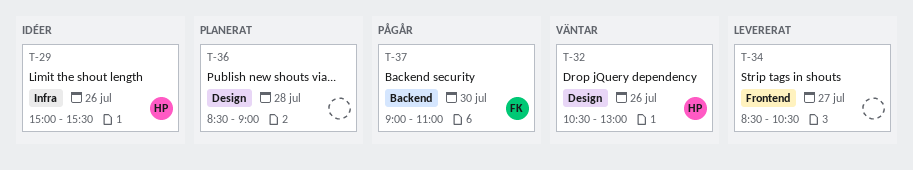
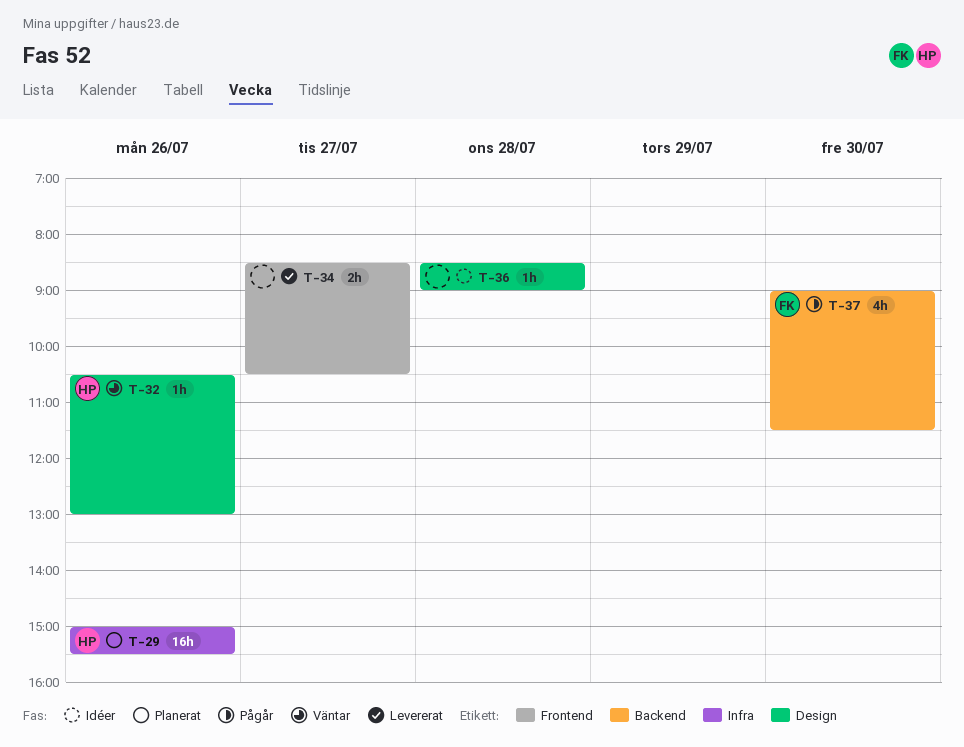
T-29, status: Idéer -> Planerat
T-36, status: Planerat -> Idéer
T-37, ends: 11:00 -> 11:30

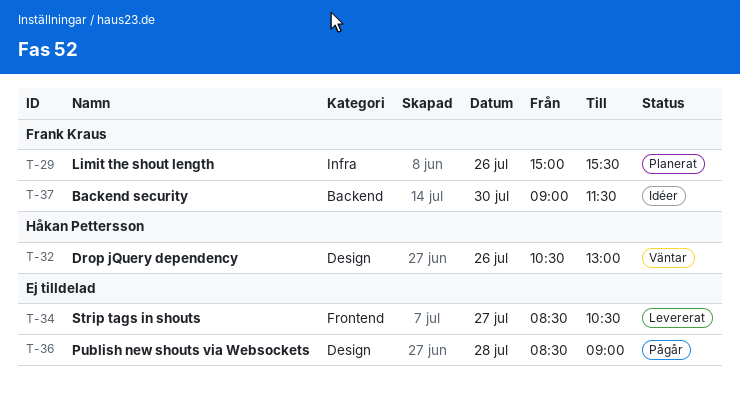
T-29, owner: Håkan Pettersson -> Frank Kraus
T-36, status: Idéer -> Pågår
T-37, status: Pågår -> Idéer

